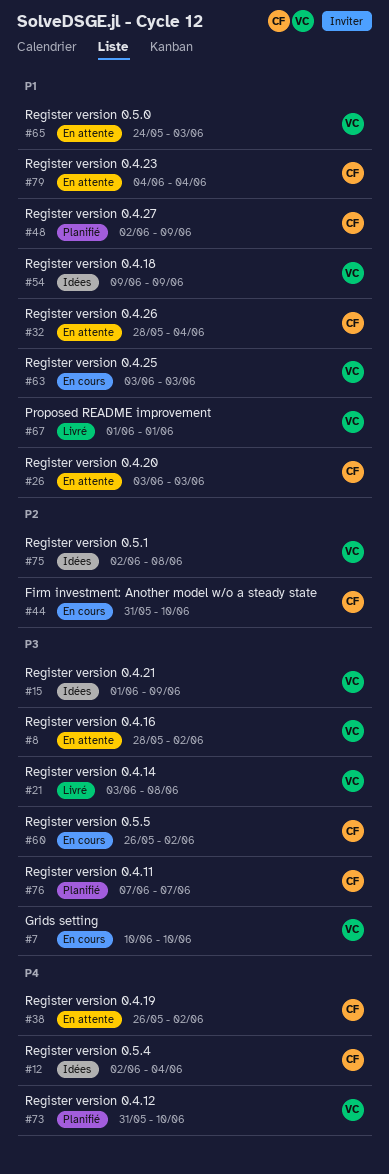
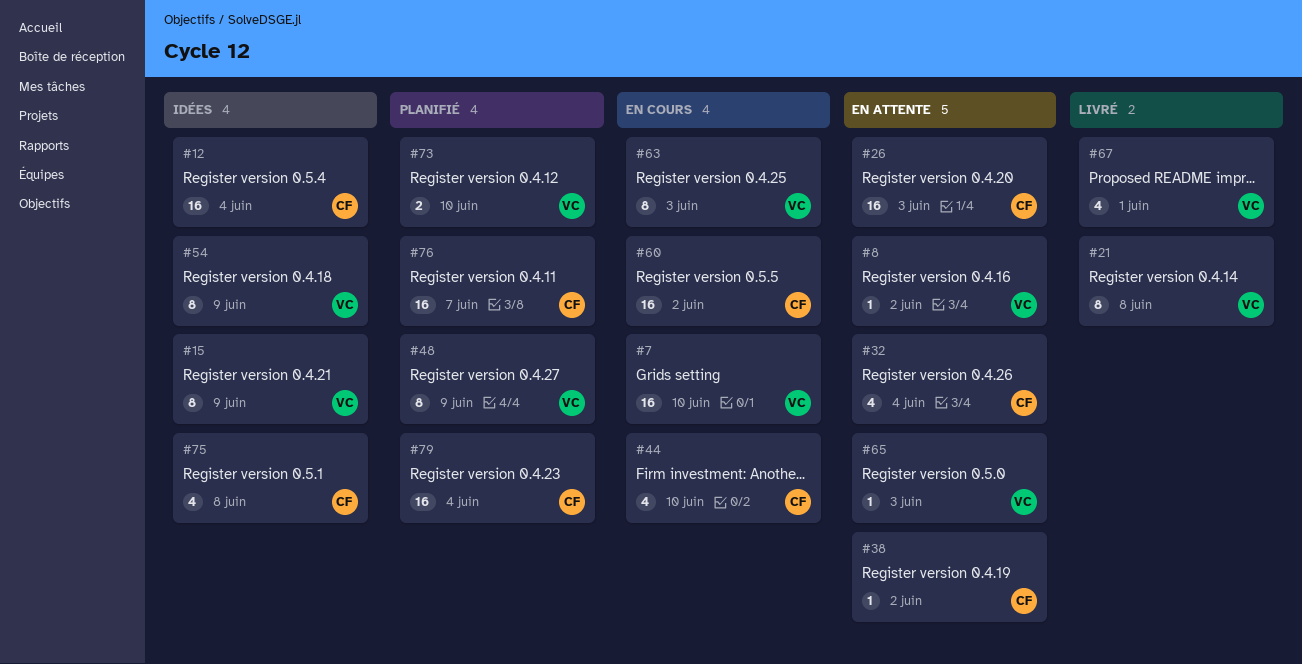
#48, owner: CF -> VC
#75, owner: VC -> CF
#79, status: En attente -> Planifié

